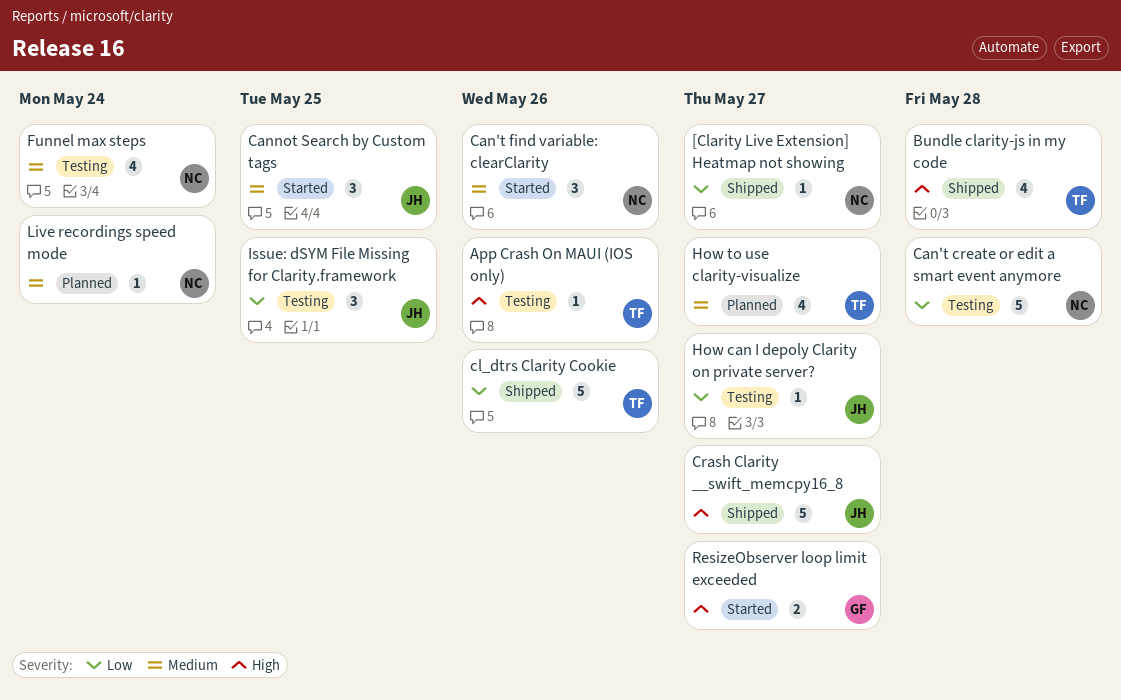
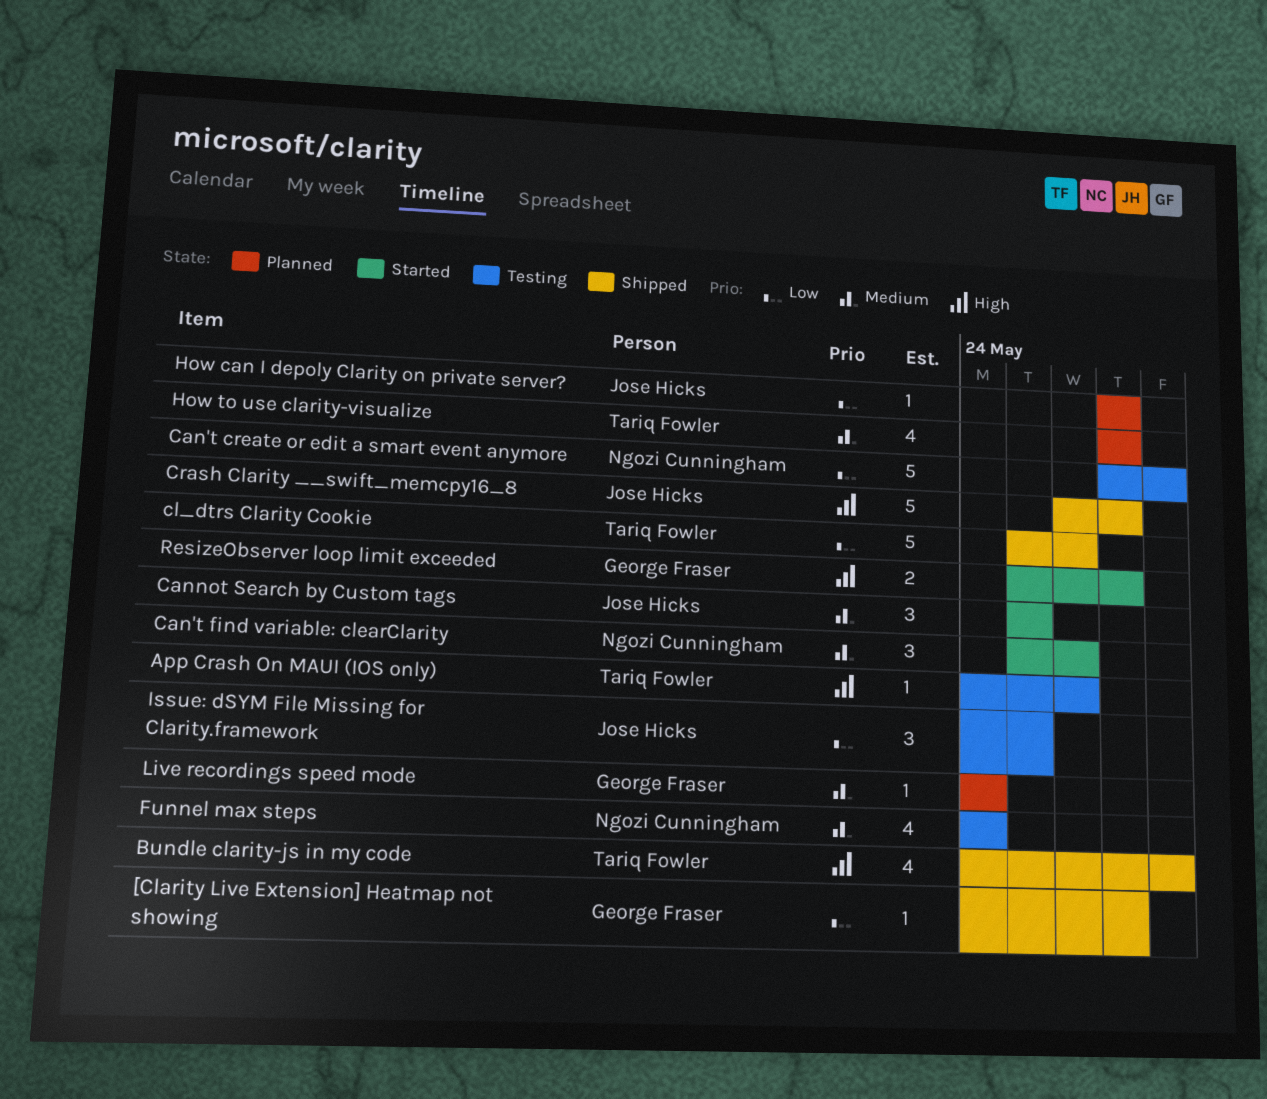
[Clarity Live Extension] Heatmap not showing, owner: Ngozi Cunningham -> George Fraser
How can I depoly Clarity on private server?, status: Testing -> Planned
Live recordings speed mode, owner: Ngozi Cunningham -> George Fraser

